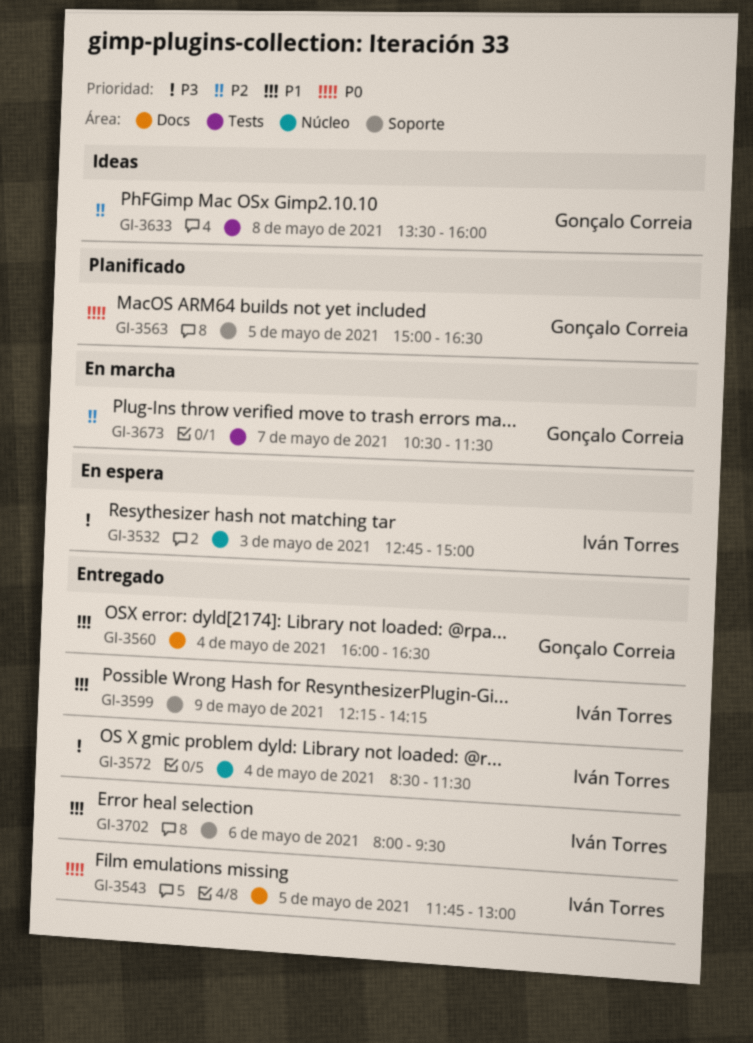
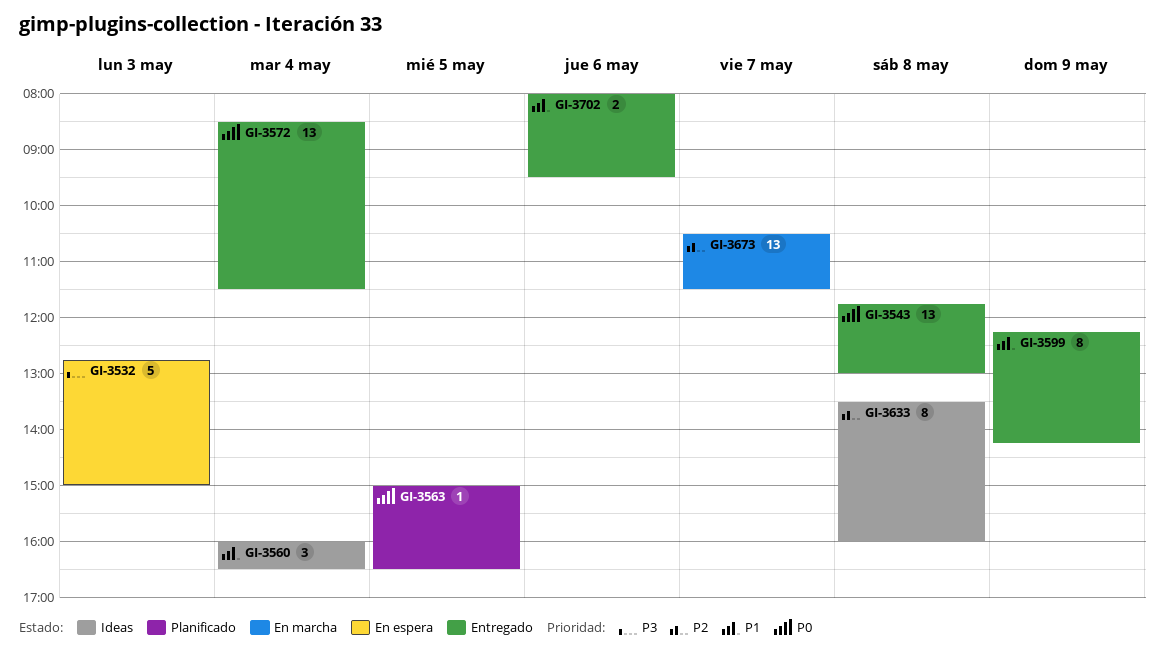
GI-3543, day: May 5 -> May 8
GI-3560, status: Entregado -> Ideas
GI-3572, priority: P3 -> P0

